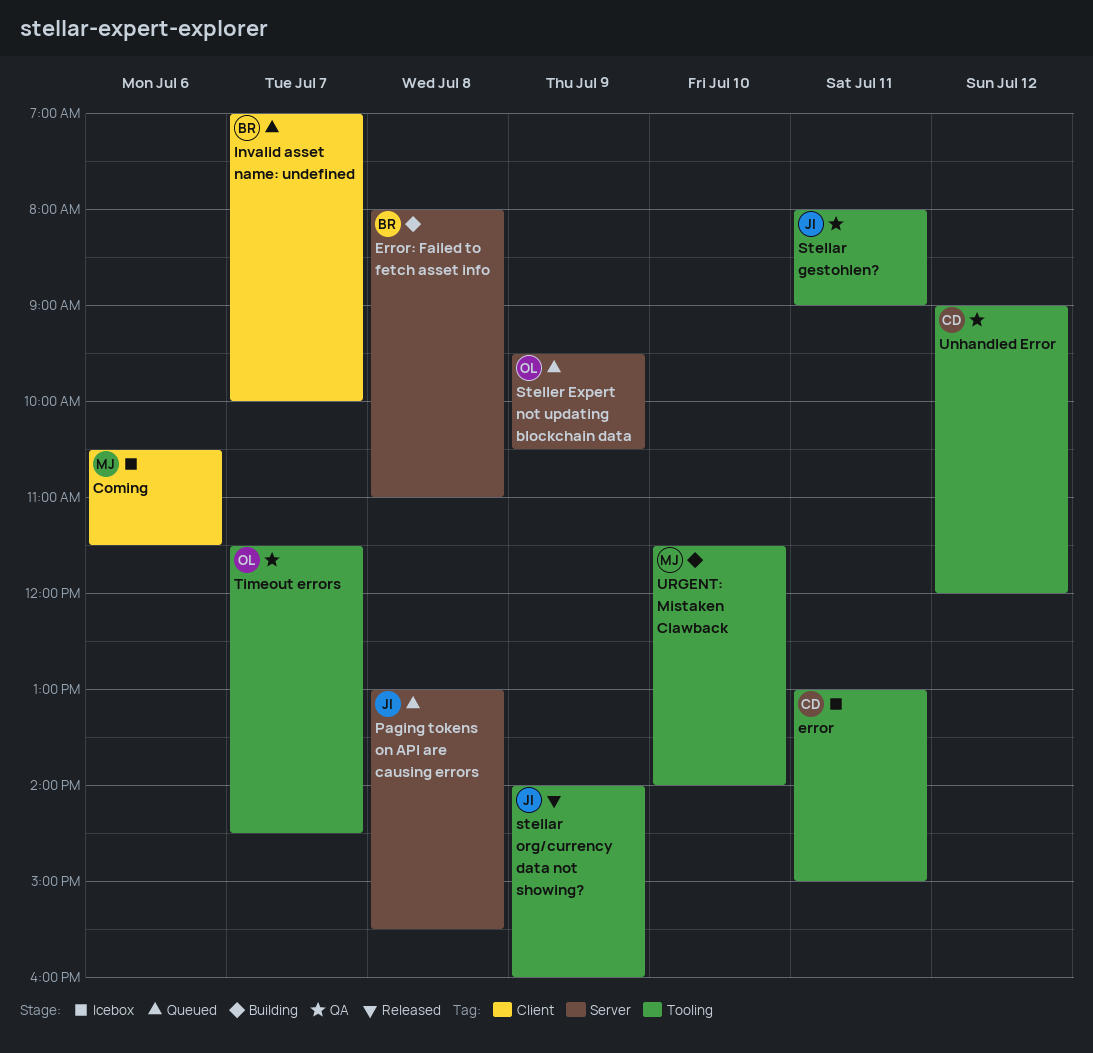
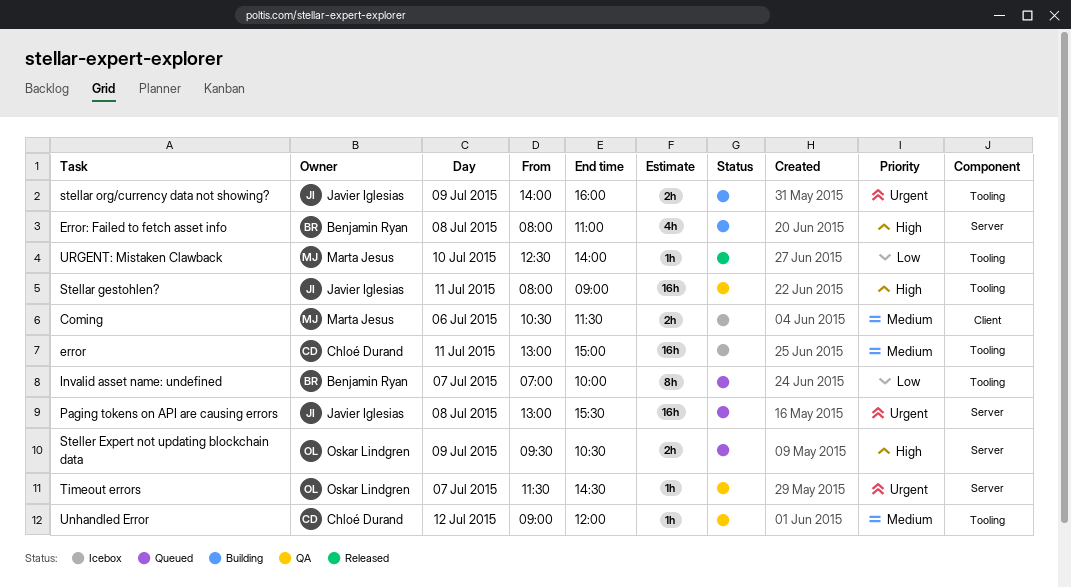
Invalid asset name: undefined, label: Client -> Tooling
stellar org/currency data not showing?, status: Released -> Building
Timeout errors, label: Tooling -> Server
URGENT: Mistaken Clawback, status: Building -> Released
URGENT: Mistaken Clawback, begins: 11:30 -> 12:30

